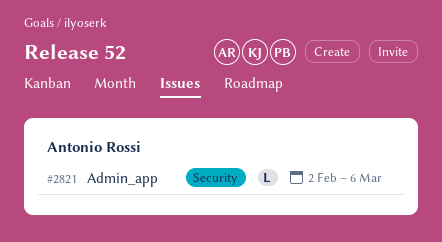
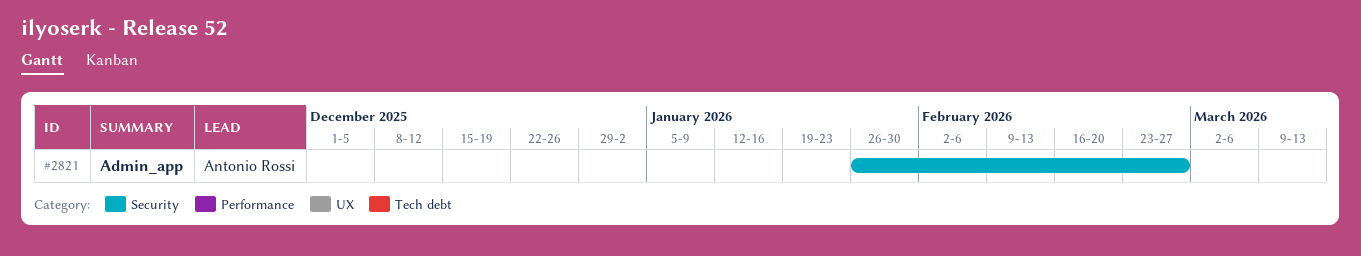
#2821, start: Feb 2 -> Jan 26
#2821, due: Mar 6 -> Feb 27

